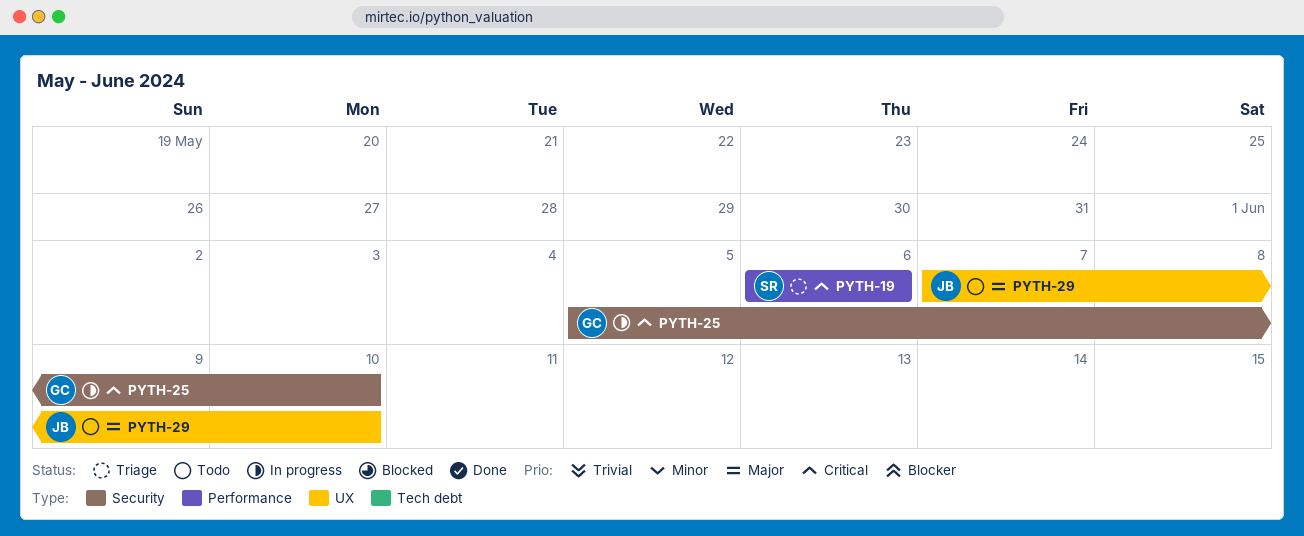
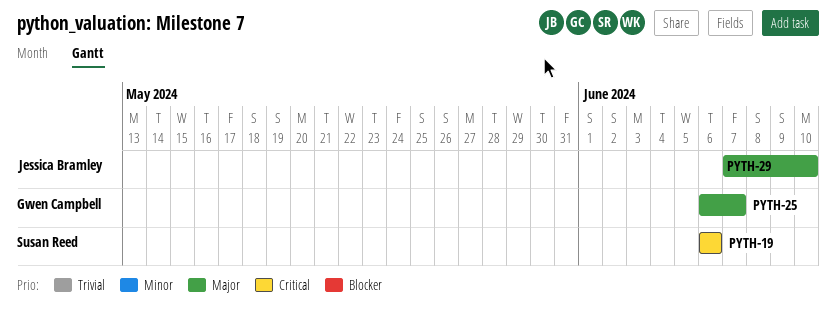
PYTH-25, priority: Critical -> Major
PYTH-25, start: Jun 5 -> Jun 6
PYTH-25, due: Jun 10 -> Jun 7

